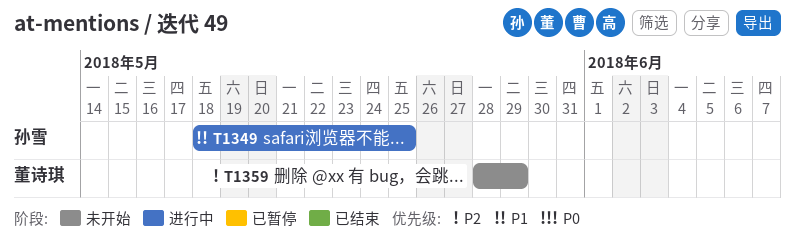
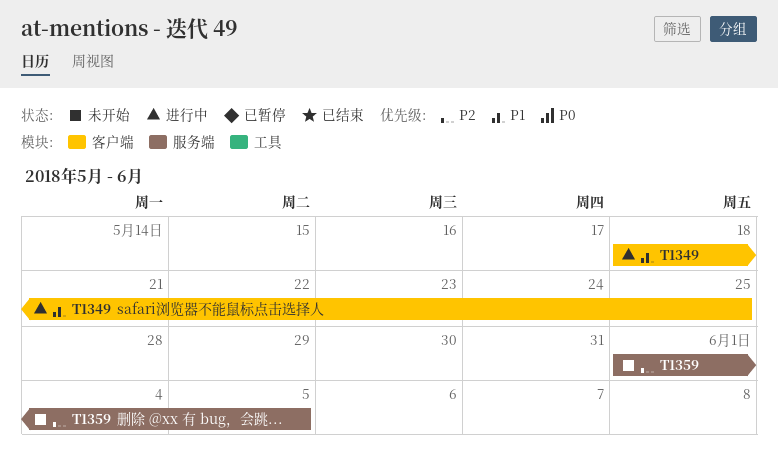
T1359, start: May 28 -> Jun 1
T1359, due: May 29 -> Jun 5

